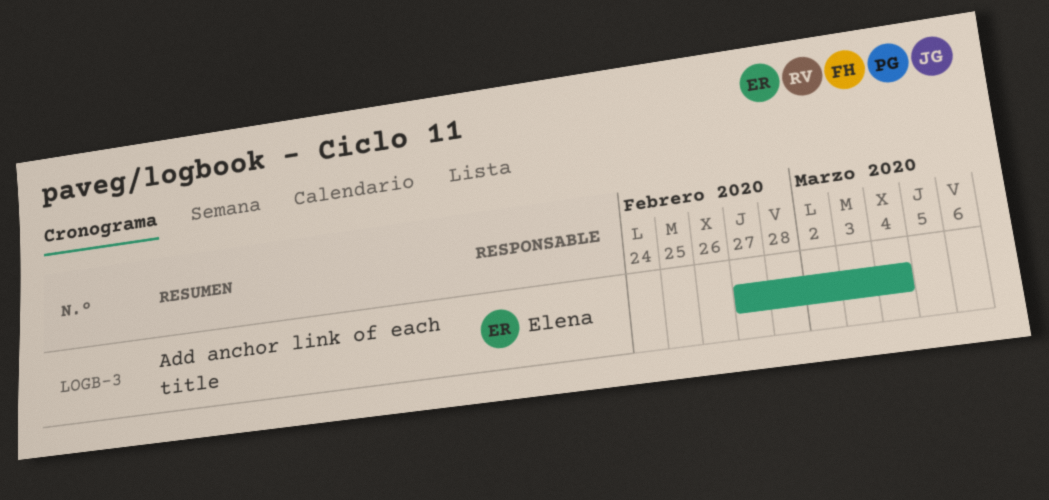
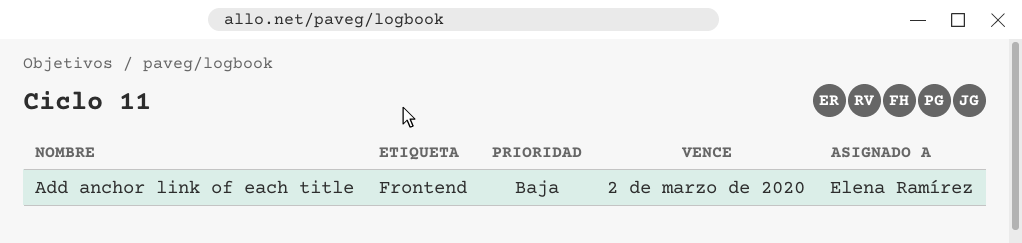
Add anchor link of each title, due: Mar 4 -> Mar 2

